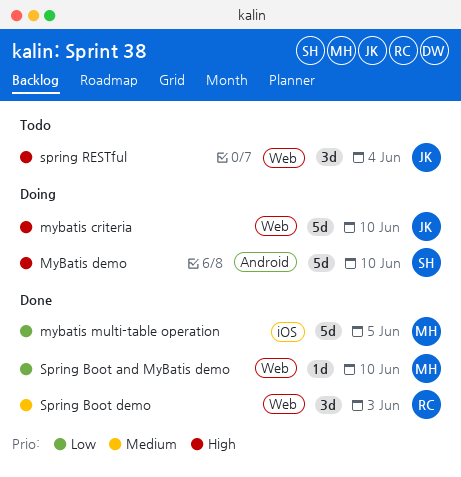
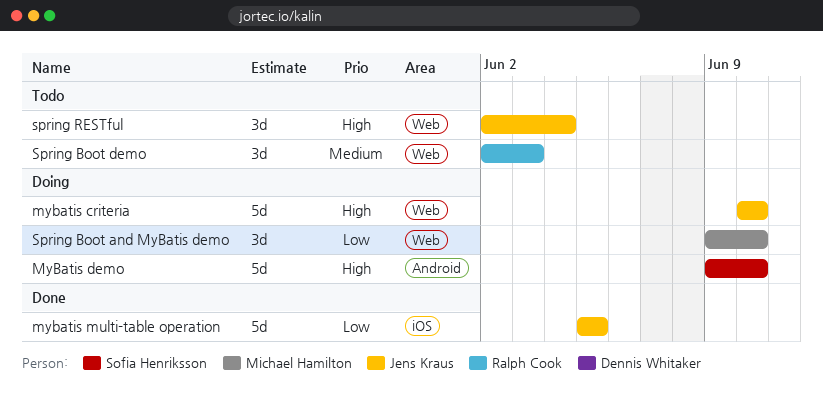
mybatis multi-table operation, owner: Michael Hamilton -> Jens Kraus
Spring Boot and MyBatis demo, status: Done -> Doing
Spring Boot and MyBatis demo, estimate: 1d -> 3d
Spring Boot demo, status: Done -> Todo

